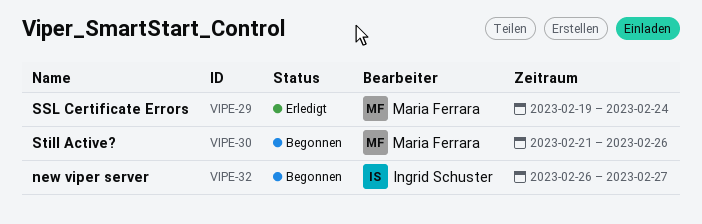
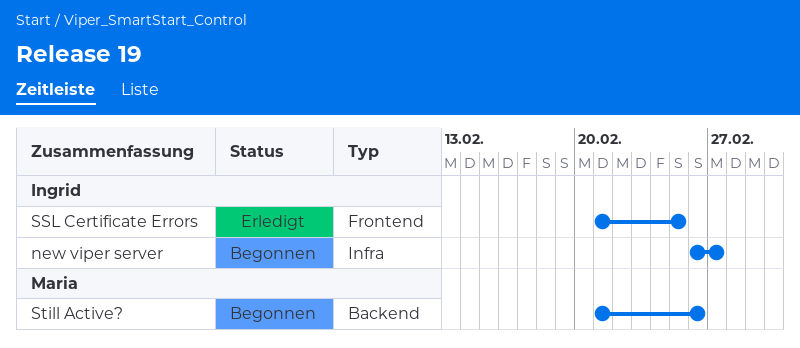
SSL Certificate Errors, owner: Maria Ferrara -> Ingrid Schuster
SSL Certificate Errors, start: Feb 19 -> Feb 21
SSL Certificate Errors, due: Feb 24 -> Feb 25

